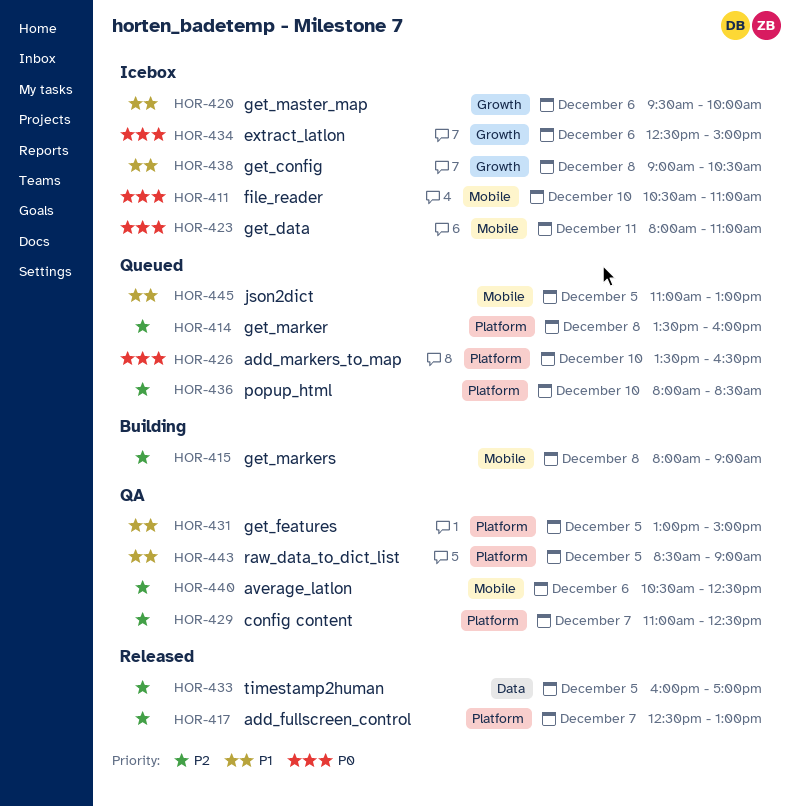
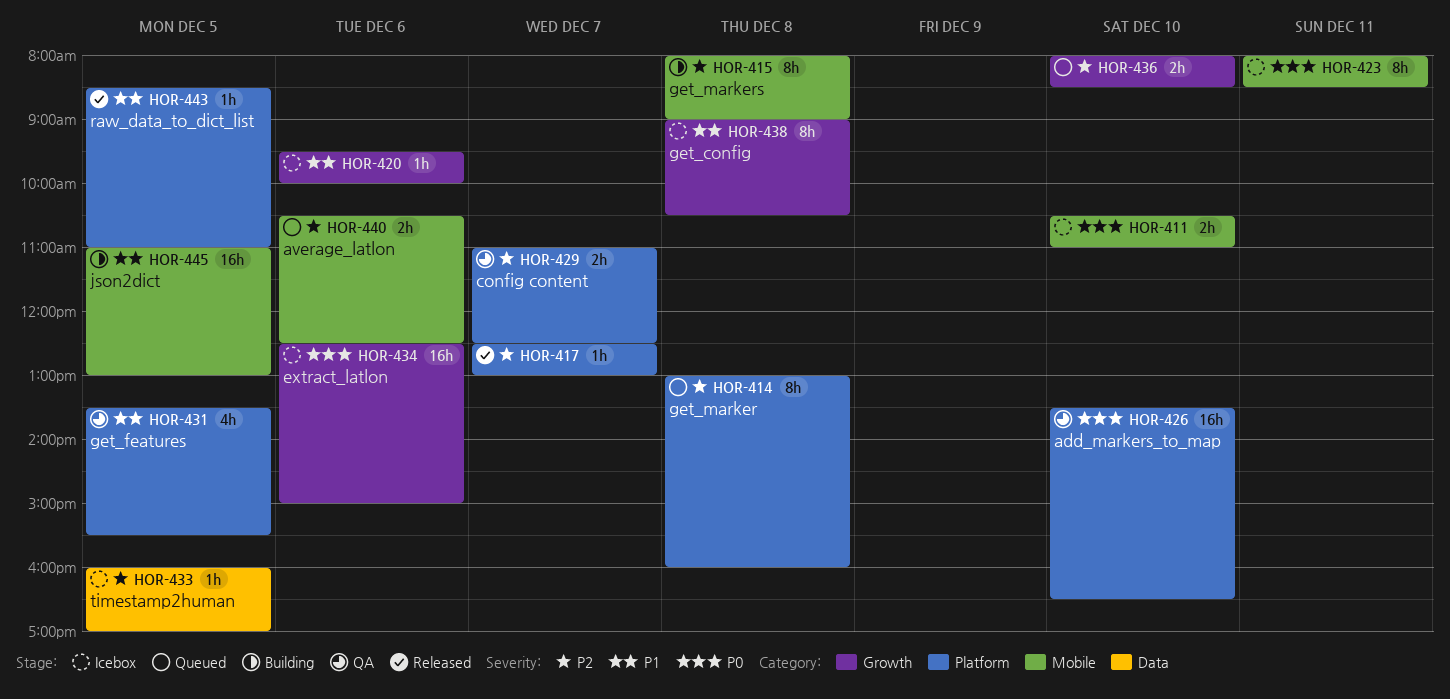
HOR-414, begins: 13:30 -> 13:00
HOR-423, ends: 11:00 -> 08:30
HOR-426, status: Queued -> QA
HOR-431, begins: 13:00 -> 13:30
HOR-431, ends: 15:00 -> 15:30
HOR-433, status: Released -> Icebox
HOR-436, label: Platform -> Growth
HOR-440, status: QA -> Queued
HOR-443, status: QA -> Released
HOR-443, ends: 09:00 -> 11:00
HOR-445, status: Queued -> Building

